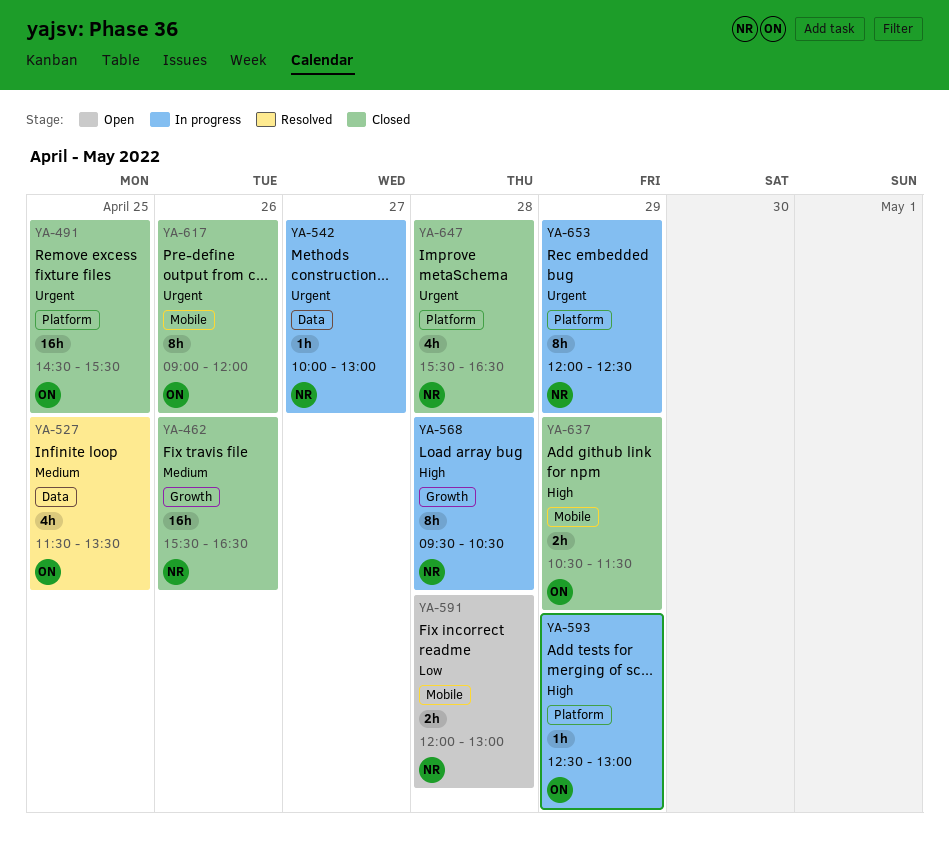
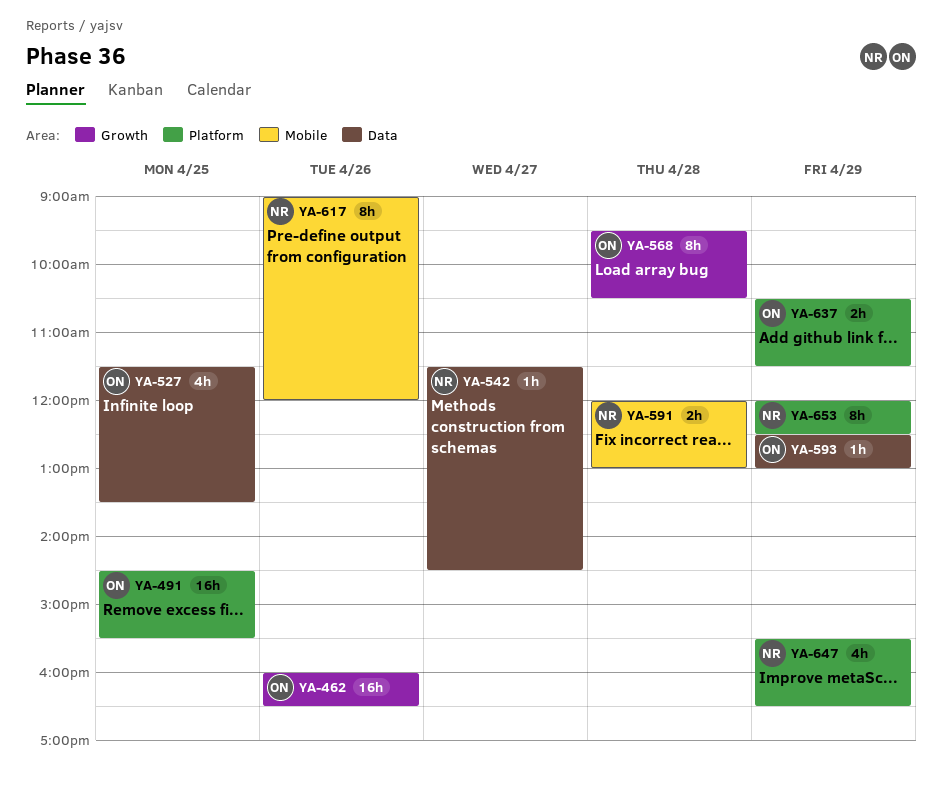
YA-462, owner: NR -> ON
YA-462, begins: 15:30 -> 16:00
YA-542, begins: 10:00 -> 11:30
YA-542, ends: 13:00 -> 14:30
YA-568, owner: NR -> ON
YA-593, label: Platform -> Data
YA-617, owner: ON -> NR
YA-637, label: Mobile -> Platform
YA-647, day: Apr 28 -> Apr 29

